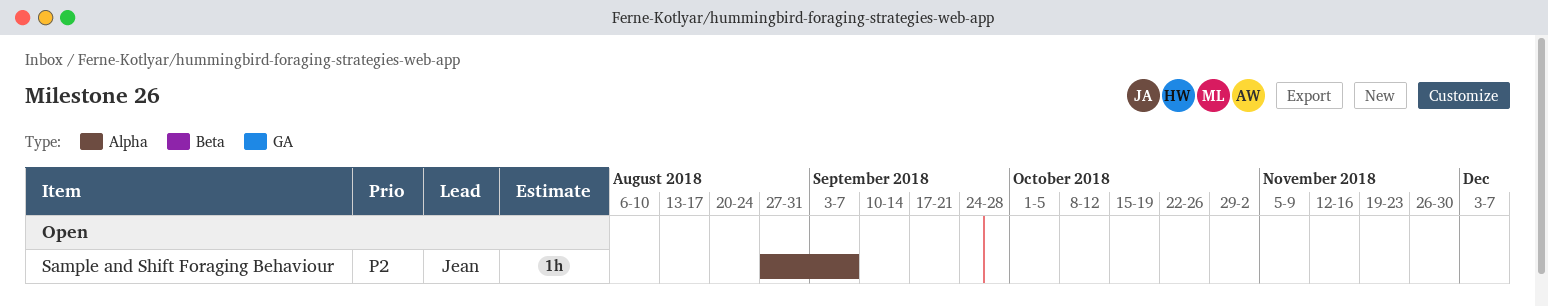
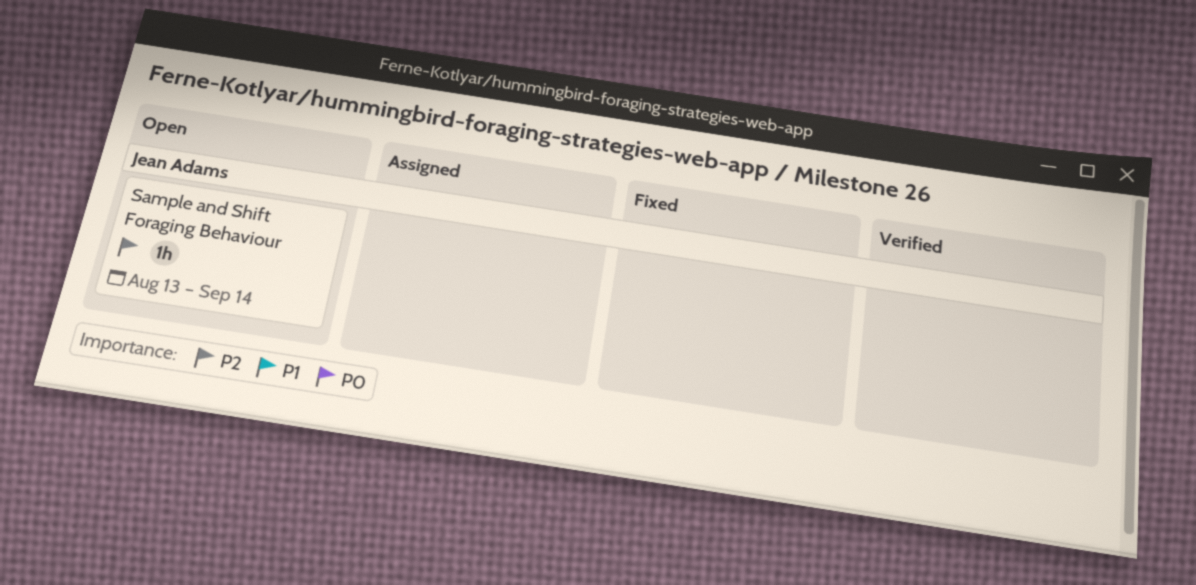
Sample and Shift Foraging Behaviour, start: Aug 27 -> Aug 13
Sample and Shift Foraging Behaviour, due: Sep 7 -> Sep 14

